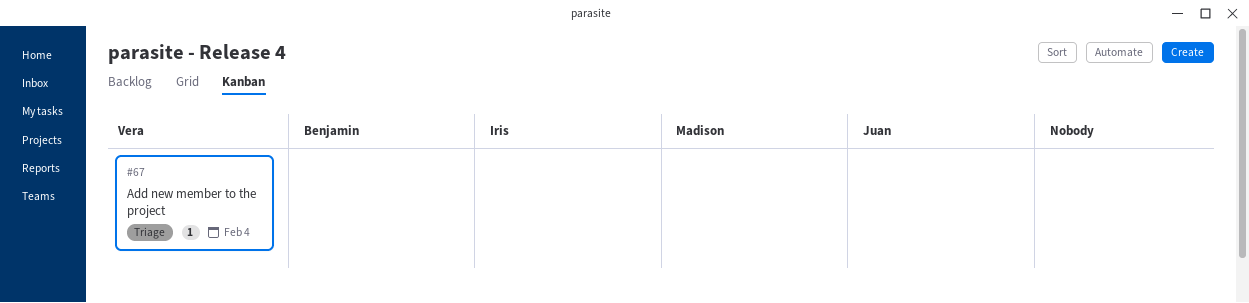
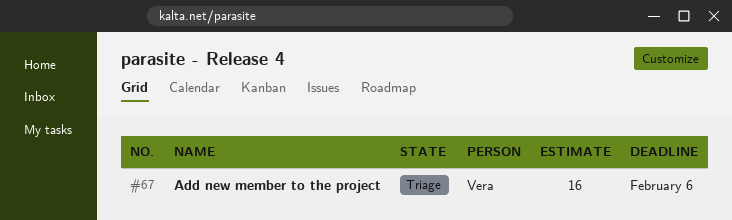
#67, estimate: 1 -> 16
#67, due: Feb 4 -> Feb 6

